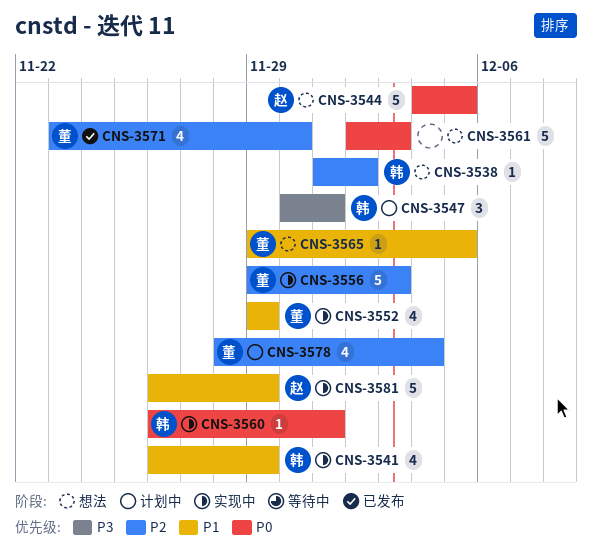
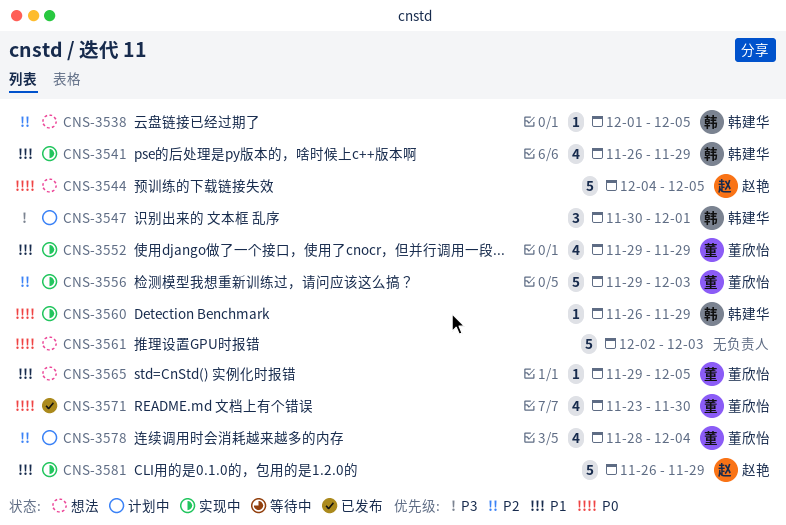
CNS-3538, due: Dec 2 -> Dec 5
CNS-3560, due: Dec 1 -> Nov 29
CNS-3571, priority: P2 -> P0

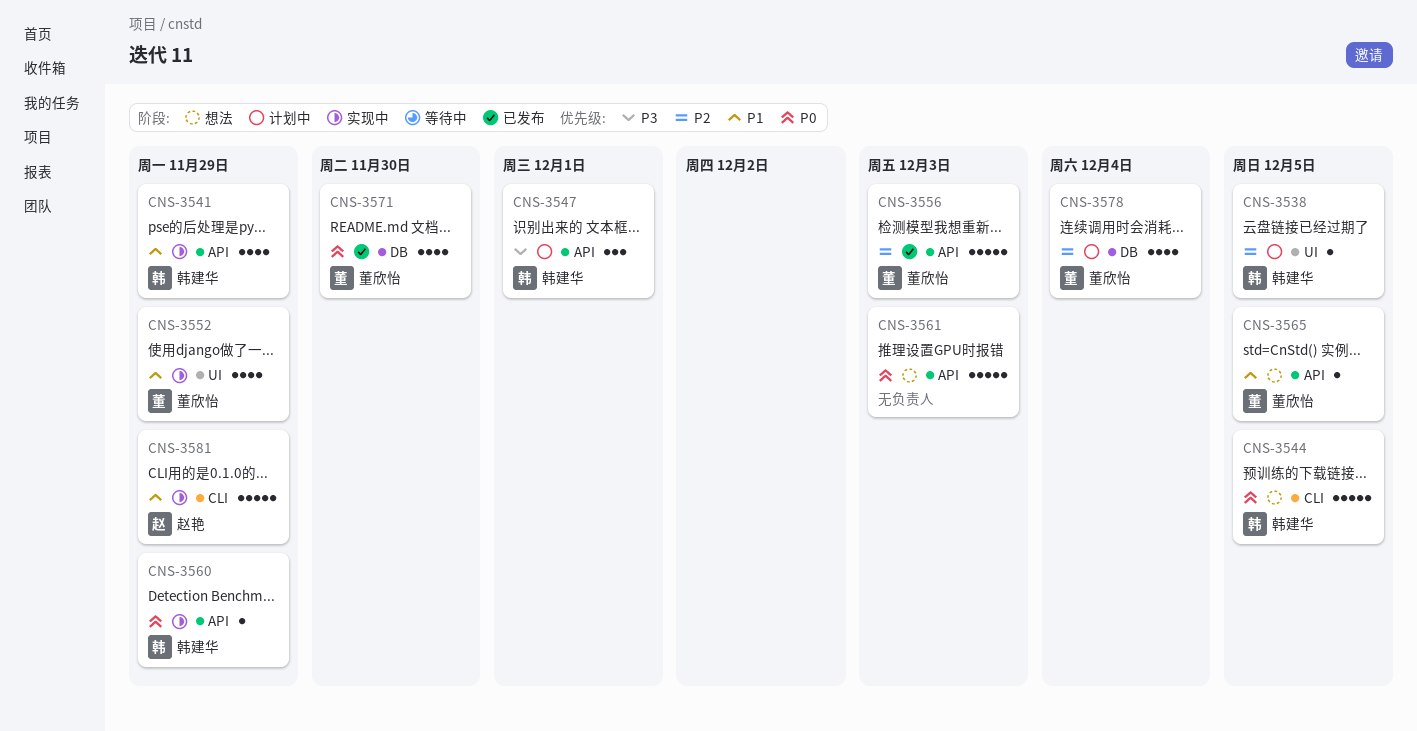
CNS-3538, status: 想法 -> 计划中
CNS-3544, owner: 赵艳 -> 韩建华
CNS-3556, status: 实现中 -> 已发布

